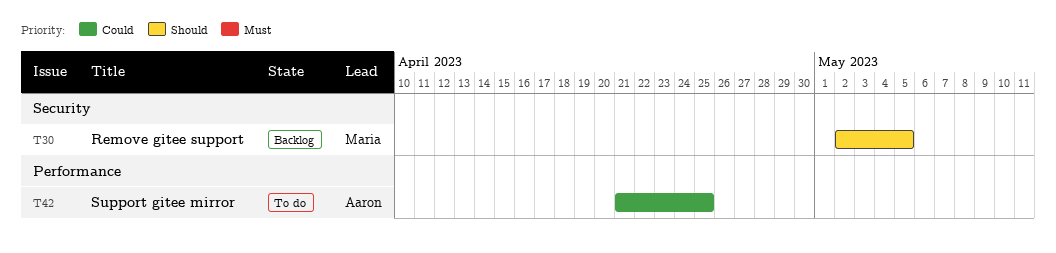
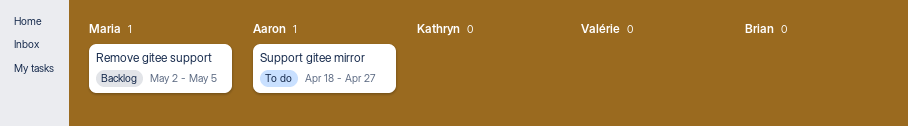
Support gitee mirror, start: Apr 21 -> Apr 18
Support gitee mirror, due: Apr 25 -> Apr 27

